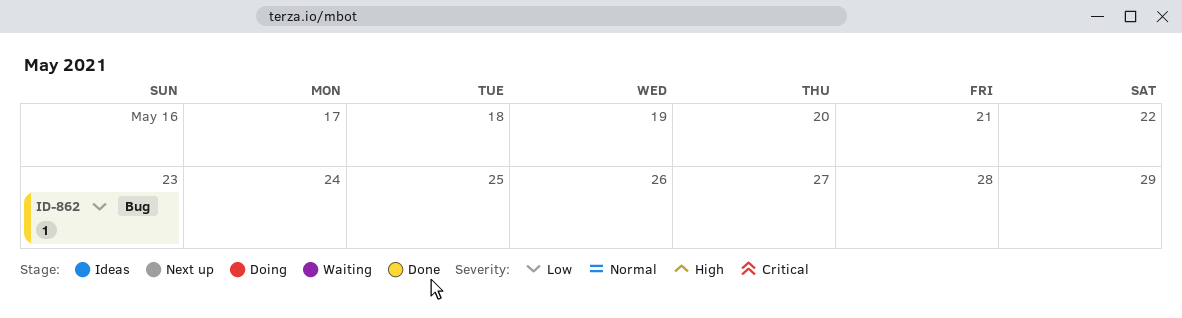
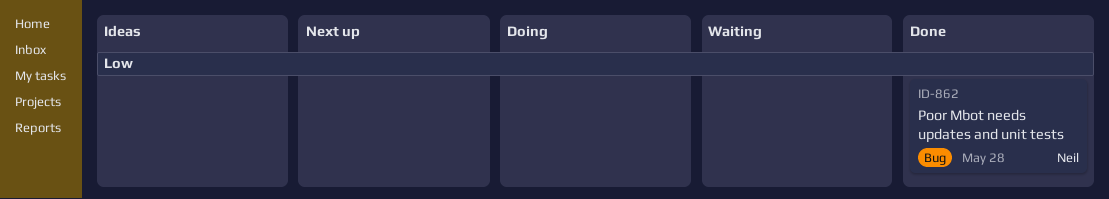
ID-862, due: May 23 -> May 28

